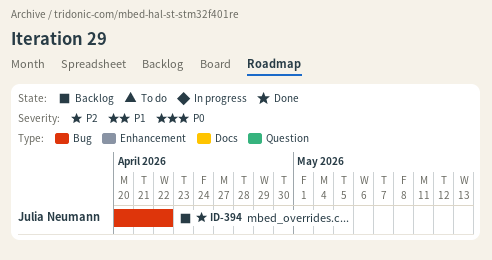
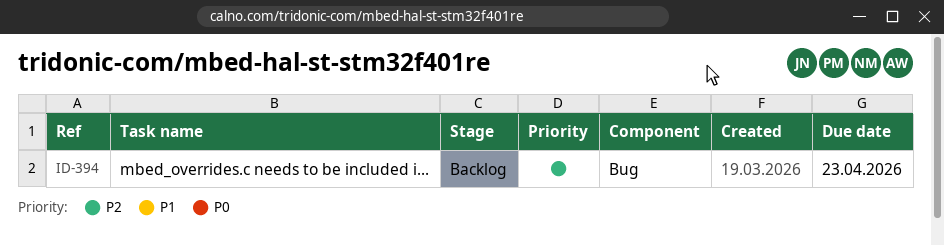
ID-394, due: Apr 22 -> Apr 23

